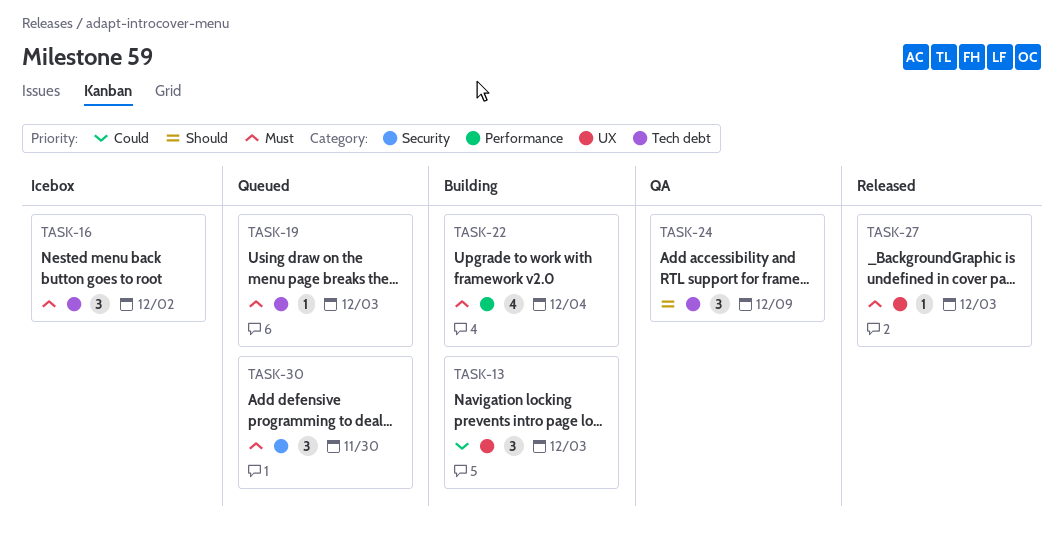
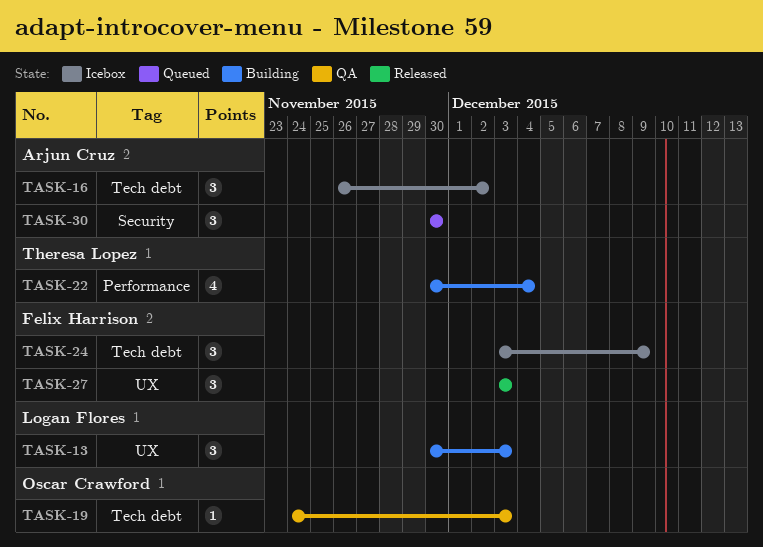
TASK-19, status: Queued -> QA
TASK-24, status: QA -> Icebox
TASK-27, estimate: 1 -> 3

